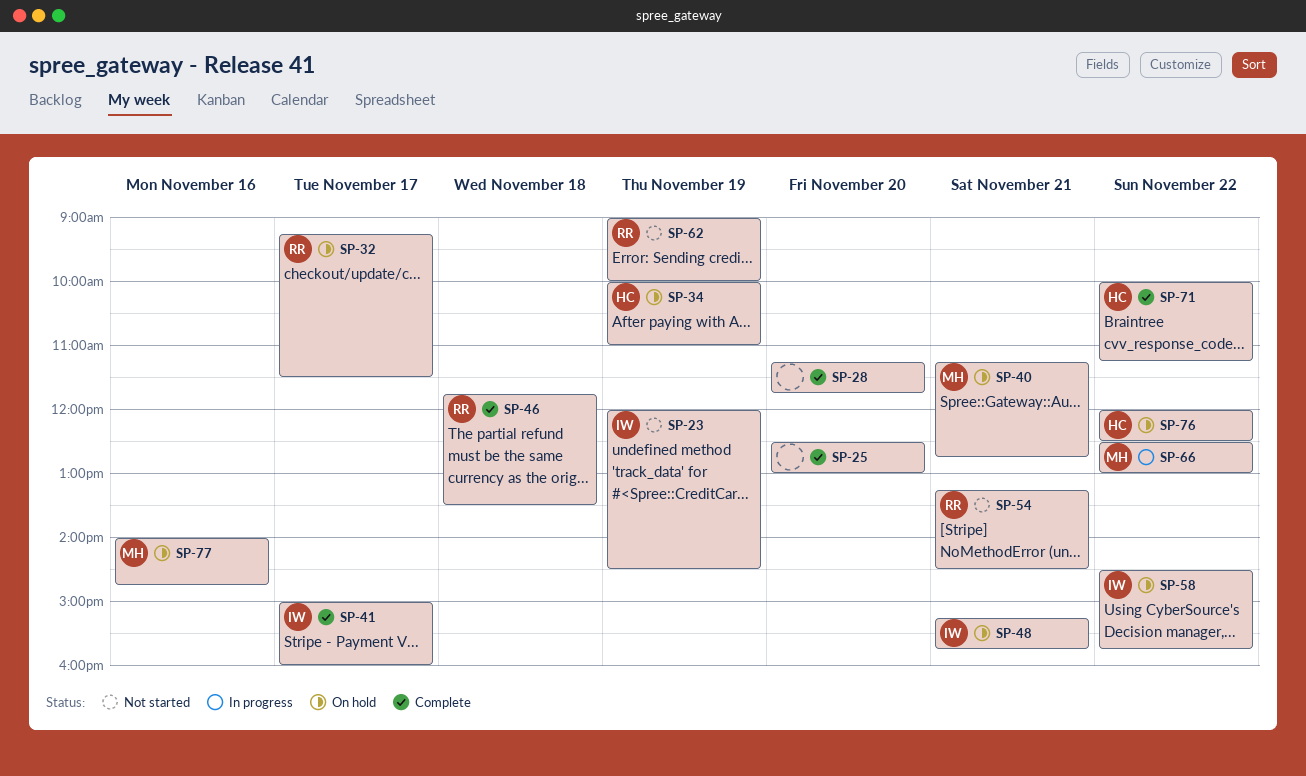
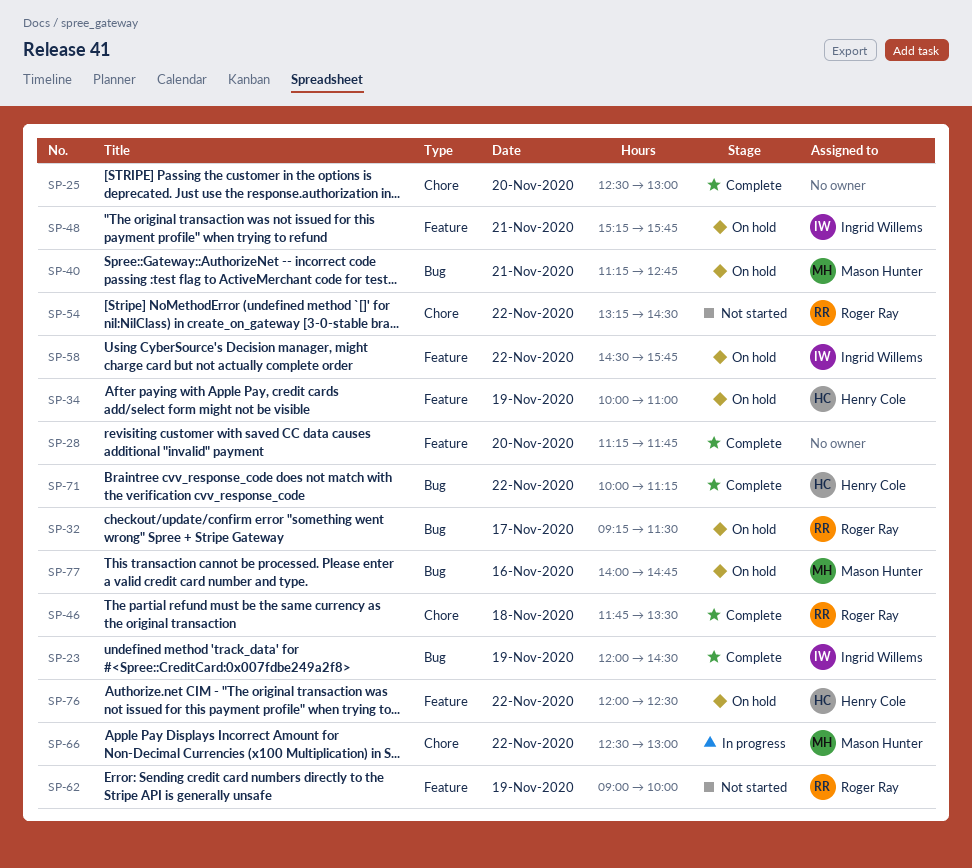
SP-23, status: Not started -> Complete
SP-41: present -> none
SP-54, day: Nov 21 -> Nov 22

